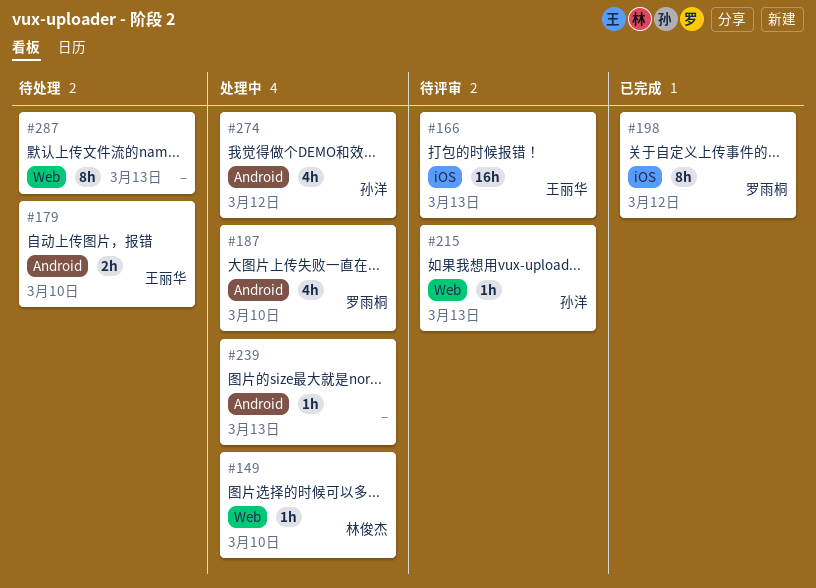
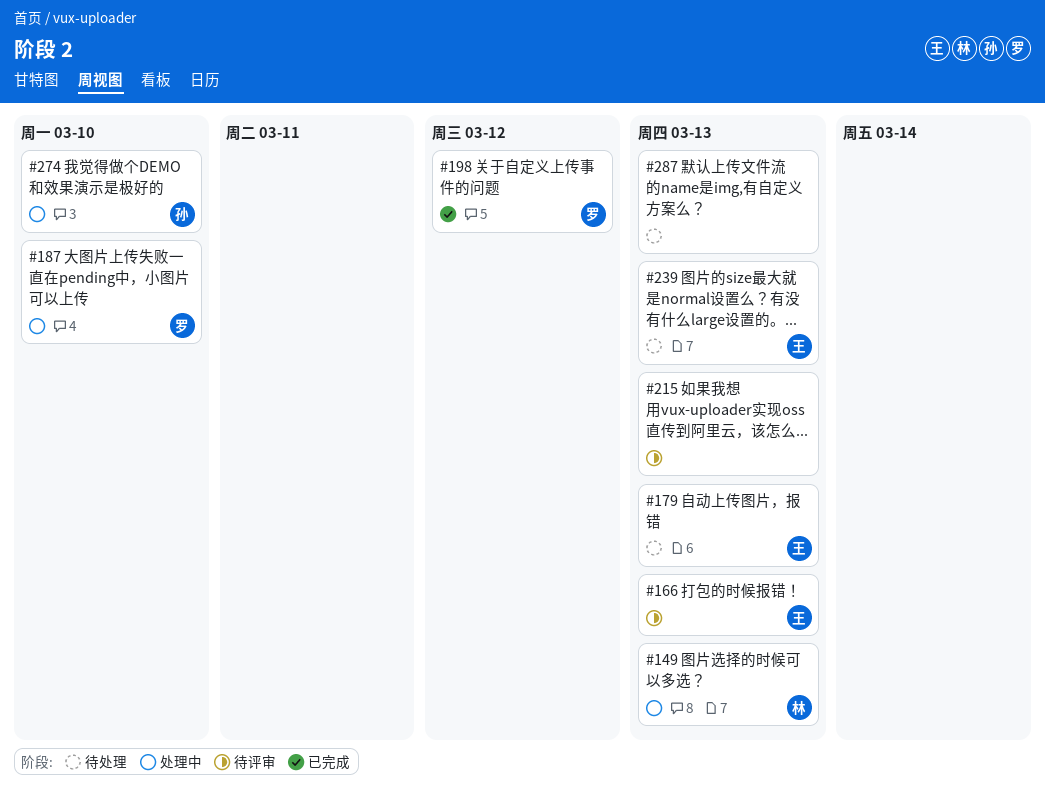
#149, due: Mar 10 -> Mar 13
#179, due: Mar 10 -> Mar 13
#215, owner: 孙洋 -> none
#239, status: 处理中 -> 待处理
#239, owner: none -> 王丽华
#274, due: Mar 12 -> Mar 10

